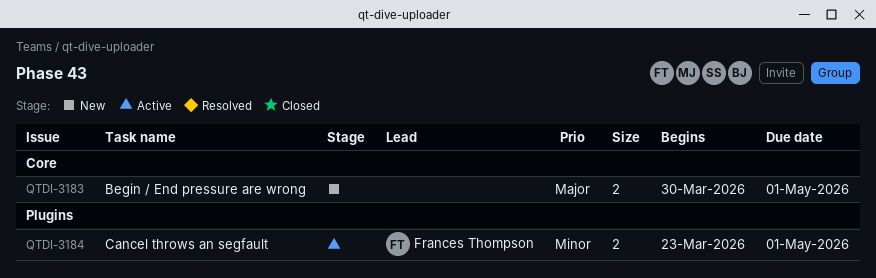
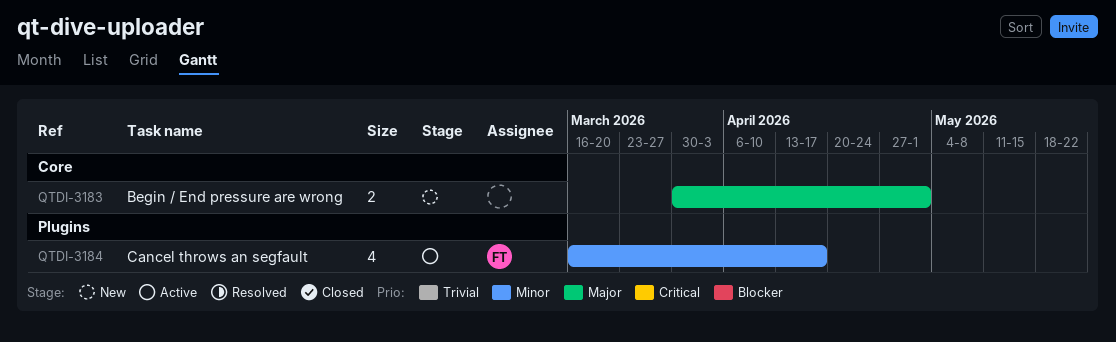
QTDI-3184, estimate: 2 -> 4
QTDI-3184, start: Mar 23 -> Mar 16
QTDI-3184, due: May 1 -> Apr 17

